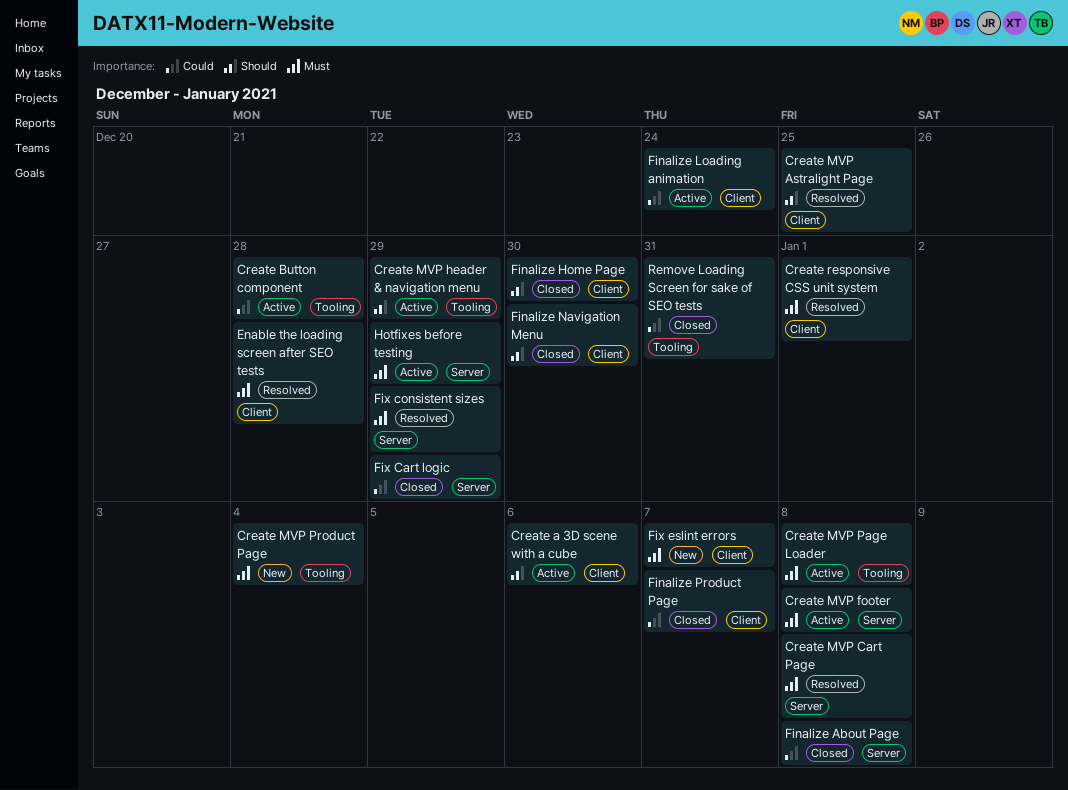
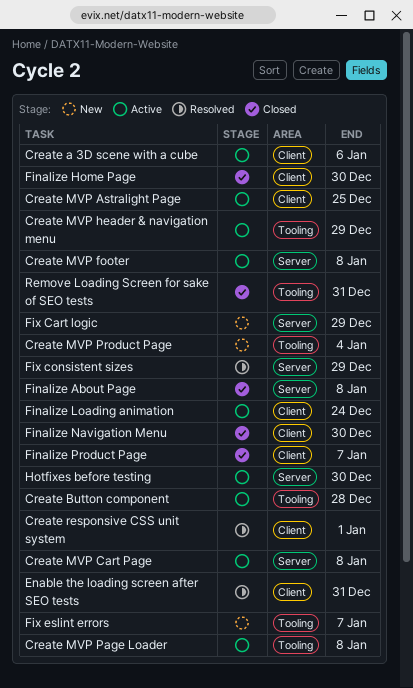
Create MVP Astralight Page, status: Resolved -> Active
Create MVP Cart Page, status: Resolved -> Active
Enable the loading screen after SEO tests, due: Dec 28 -> Dec 31
Fix Cart logic, status: Closed -> New
Fix eslint errors, label: Client -> Tooling
Hotfixes before testing, due: Dec 29 -> Dec 30

